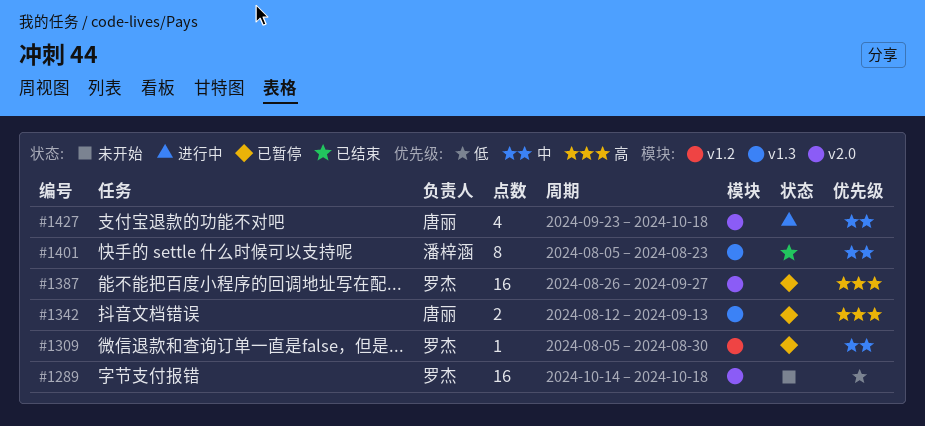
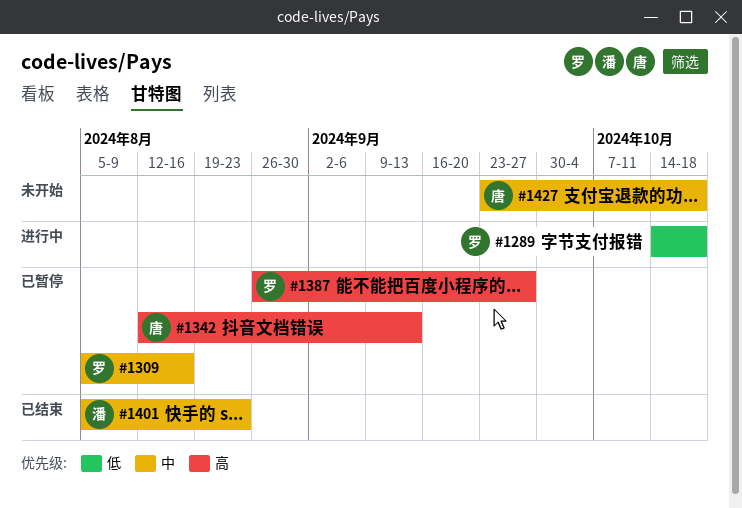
#1289, status: 未开始 -> 进行中
#1309, due: Aug 30 -> Aug 16
#1427, status: 进行中 -> 未开始

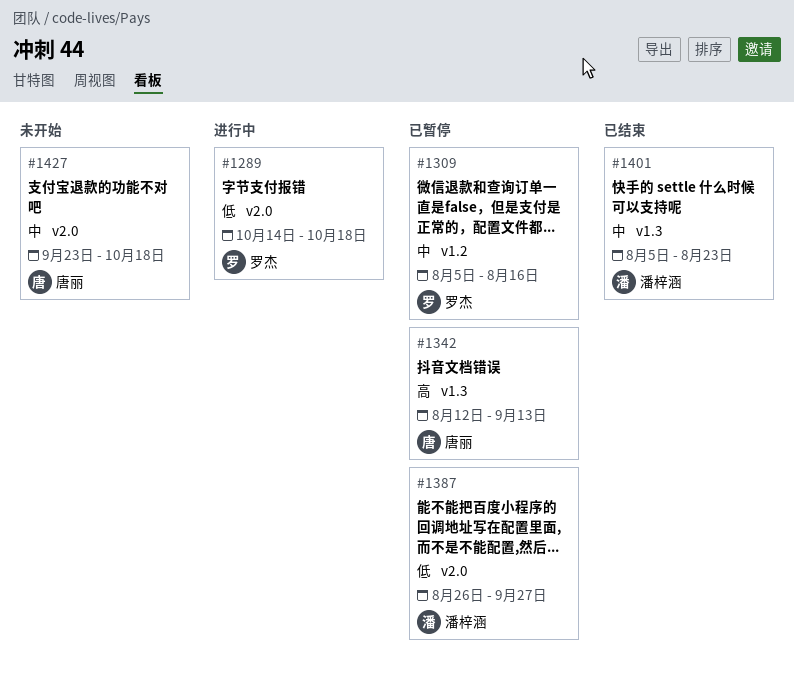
#1387, owner: 罗杰 -> 潘梓涵
#1387, priority: 高 -> 低

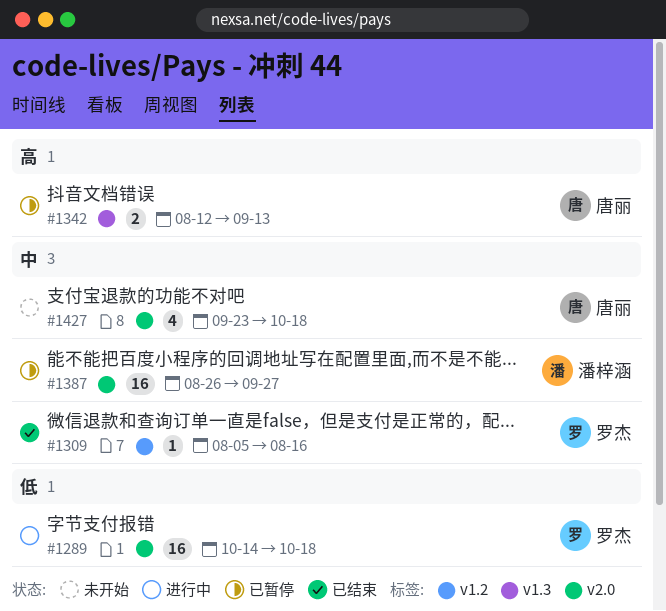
#1309, status: 已暂停 -> 已结束
#1387, priority: 低 -> 中
#1401: present -> none

